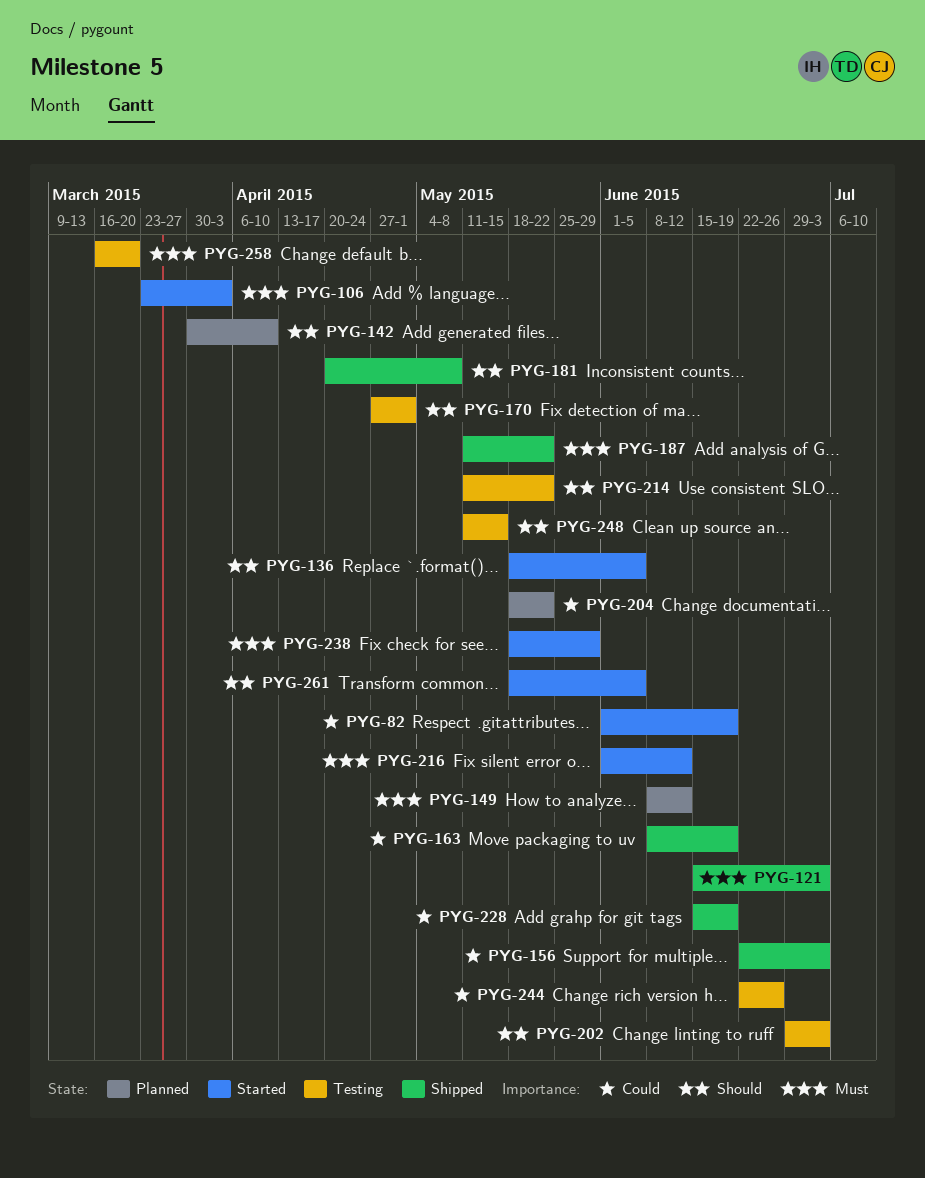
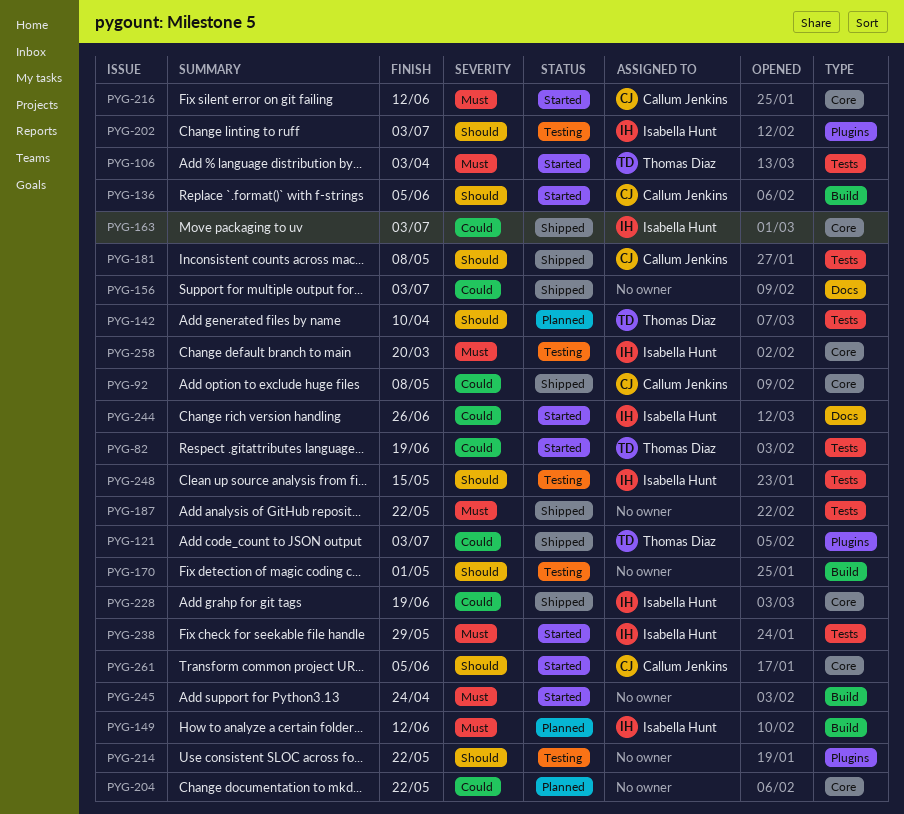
PYG-92: none -> present
PYG-121, priority: Must -> Could
PYG-163, due: Jun 19 -> Jul 3
PYG-244, status: Testing -> Started
PYG-245: none -> present

